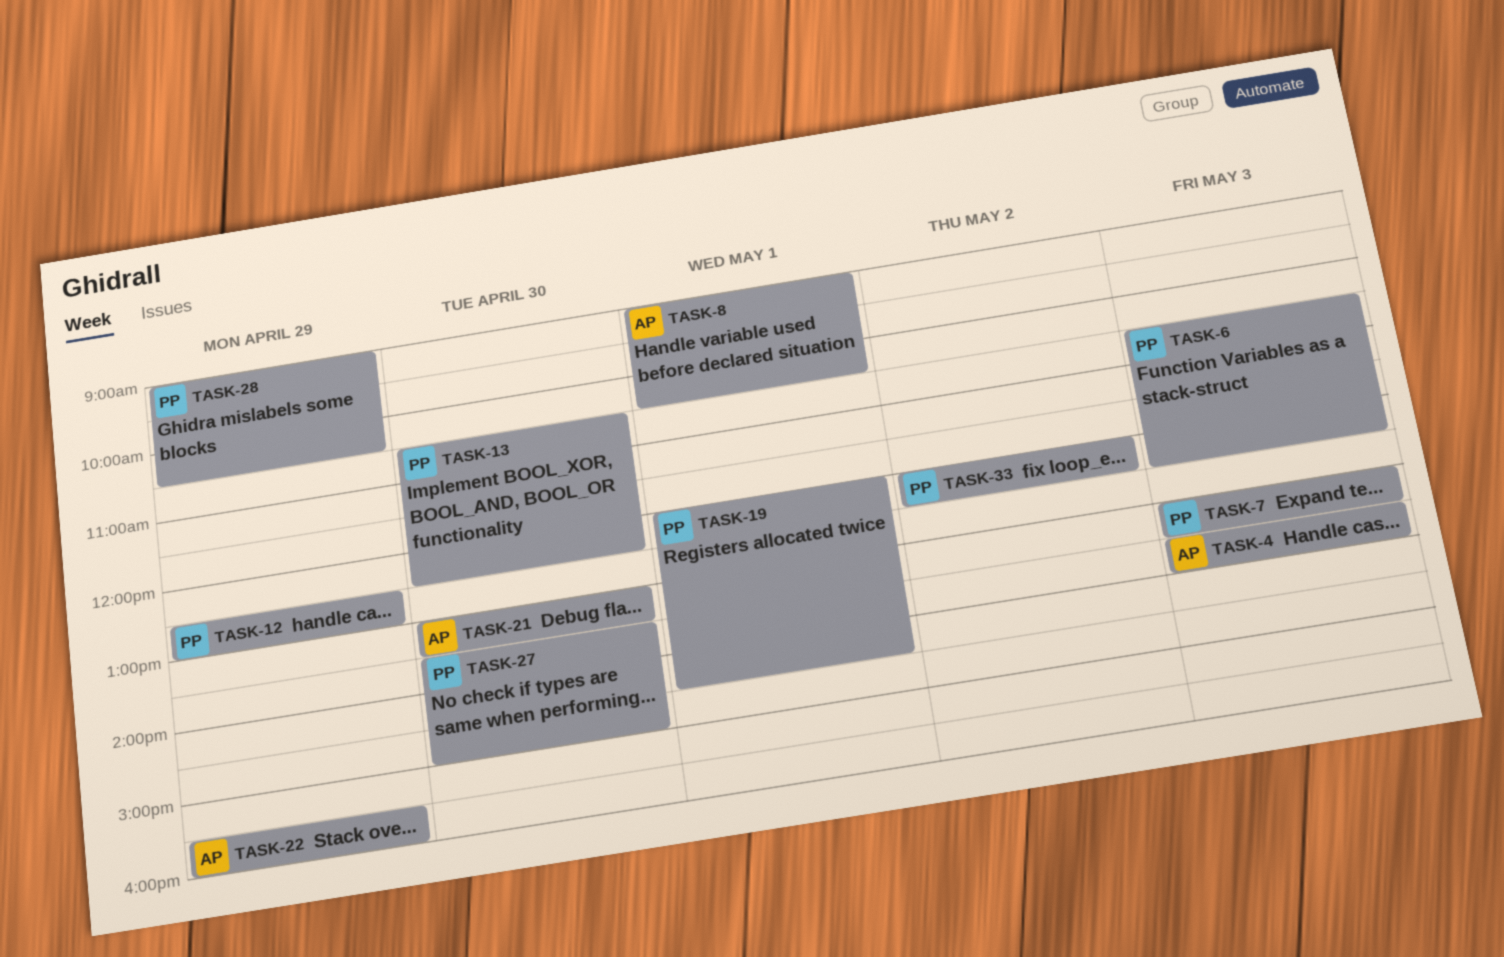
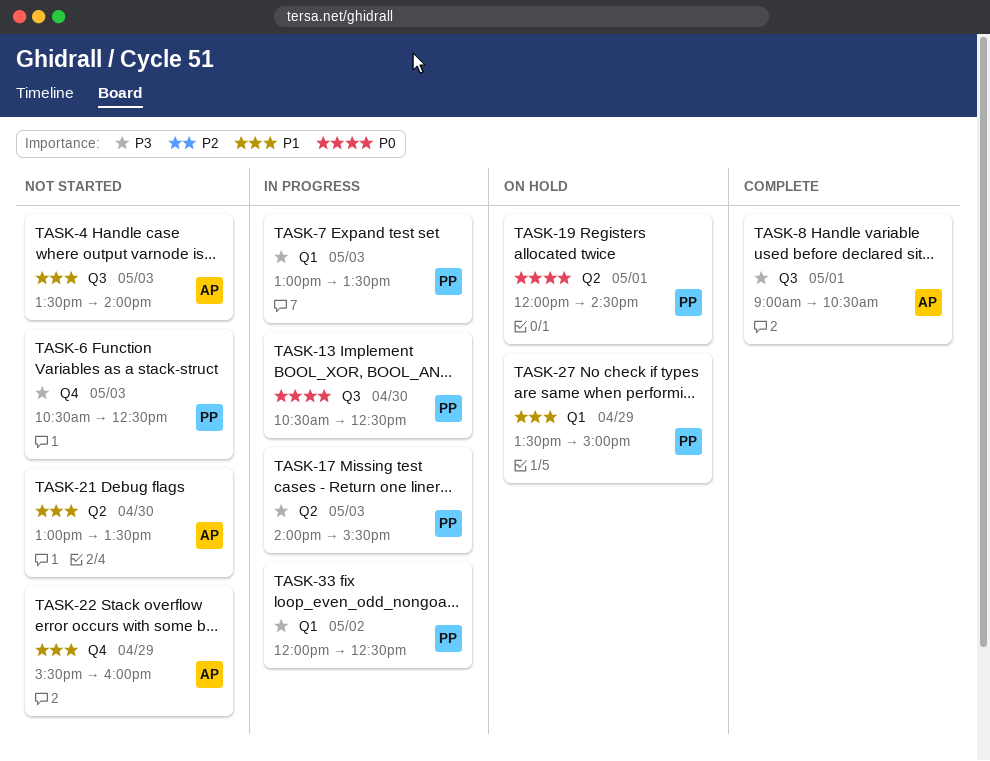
TASK-12: present -> none
TASK-17: none -> present
TASK-27, day: Apr 30 -> Apr 29
TASK-28: present -> none

